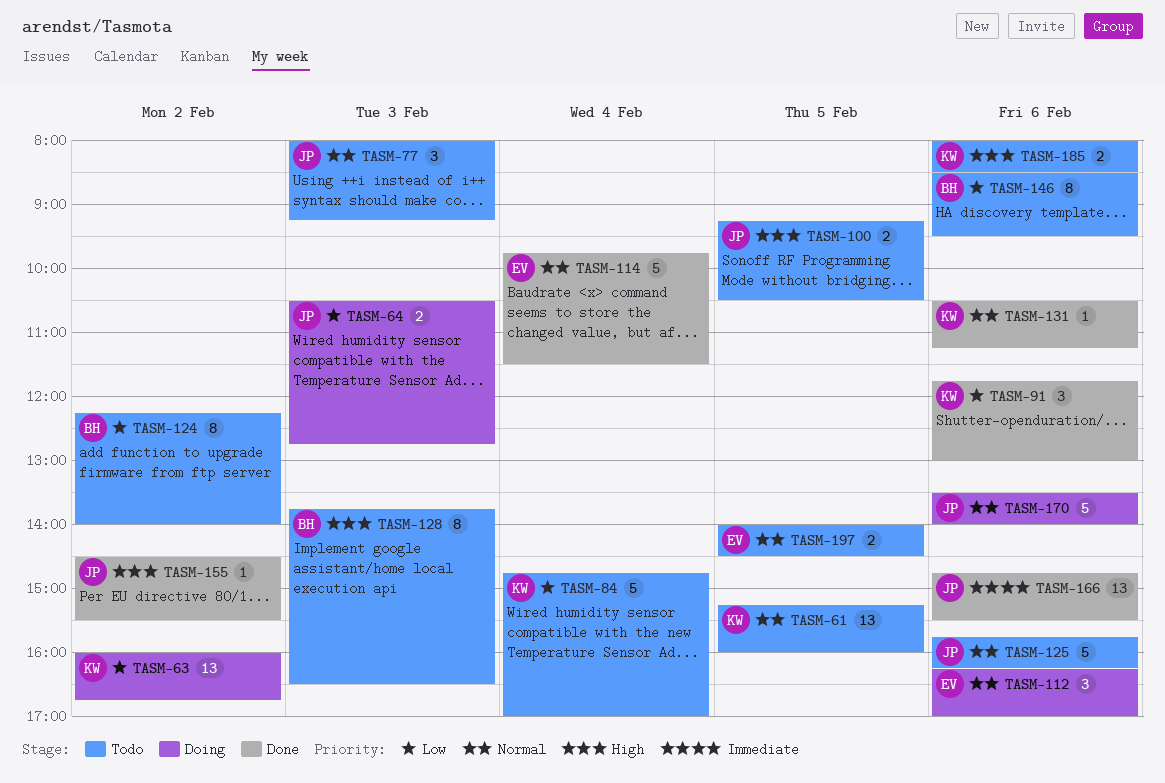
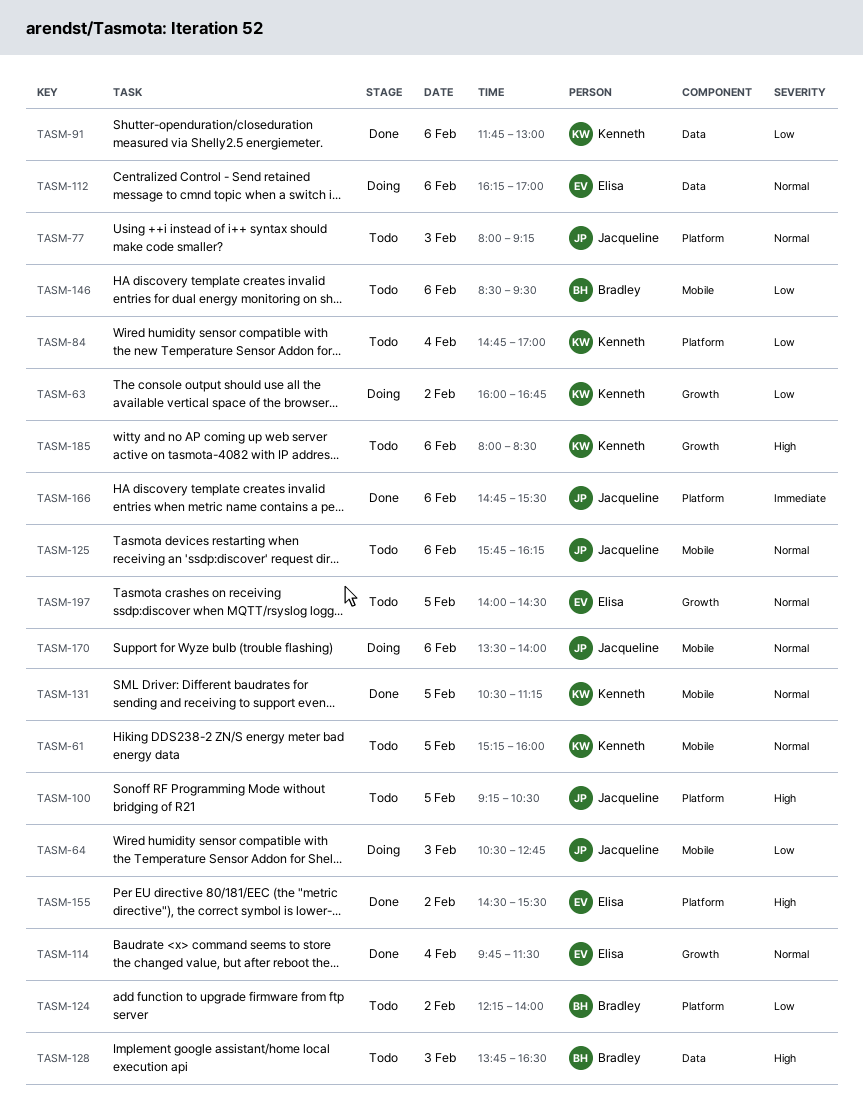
TASM-131, day: Feb 6 -> Feb 5
TASM-155, owner: Jacqueline -> Elisa

